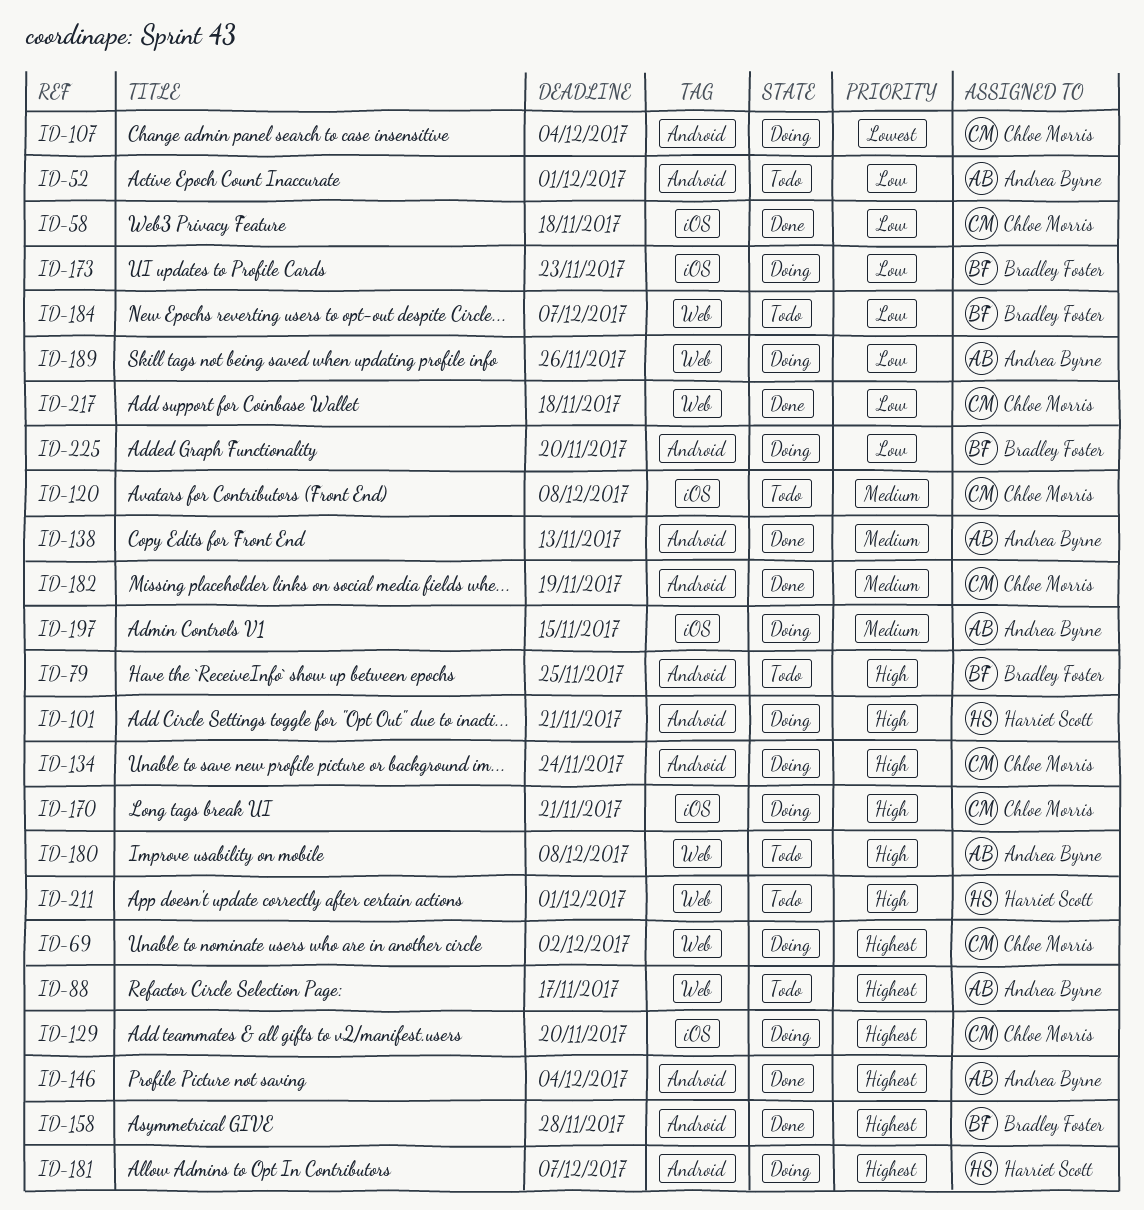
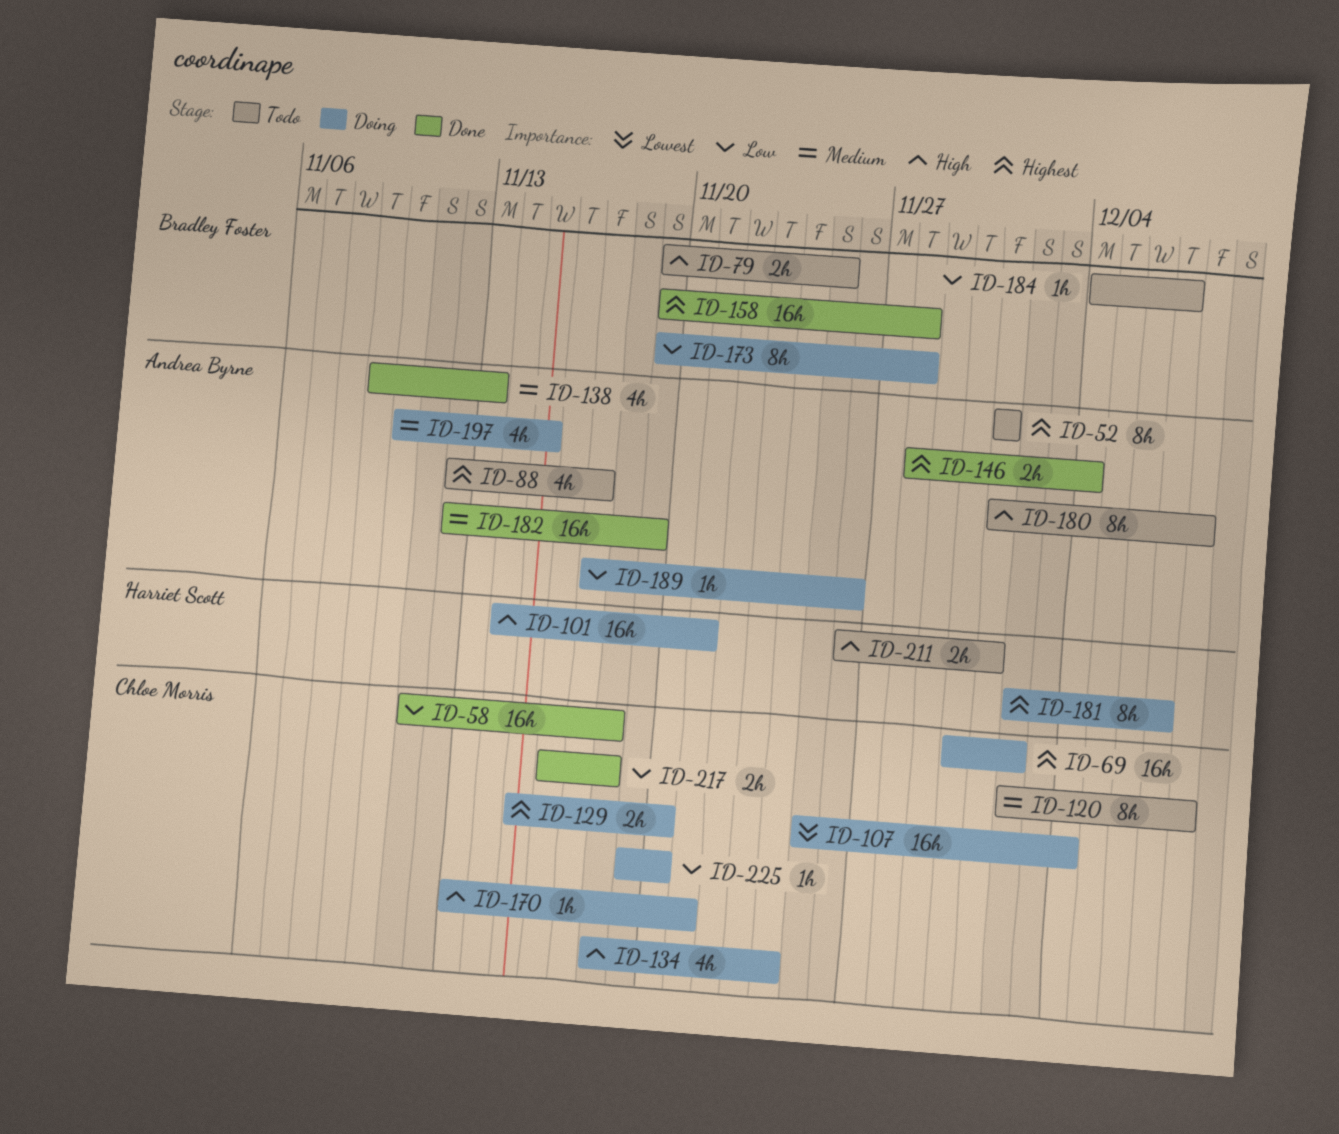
ID-52, priority: Low -> Highest
ID-173, due: Nov 23 -> Nov 28
ID-182, owner: Chloe Morris -> Andrea Byrne
ID-225, owner: Bradley Foster -> Chloe Morris

